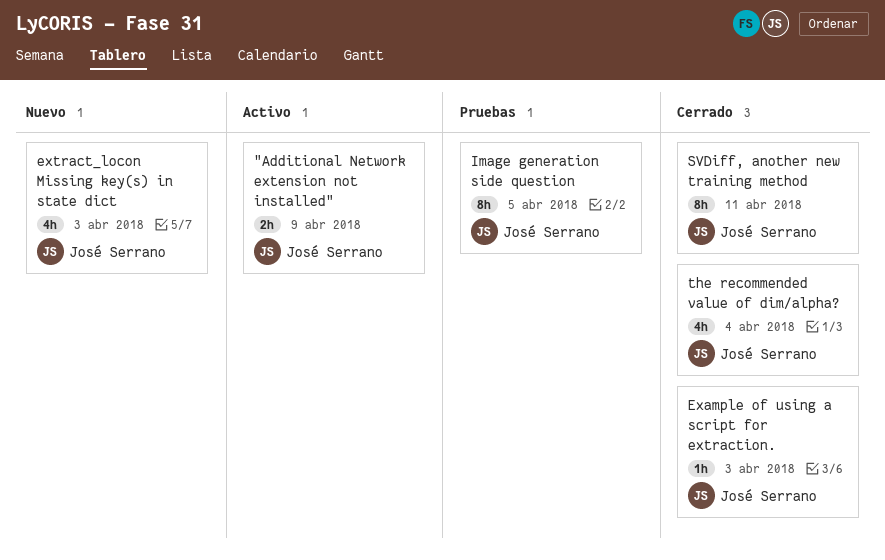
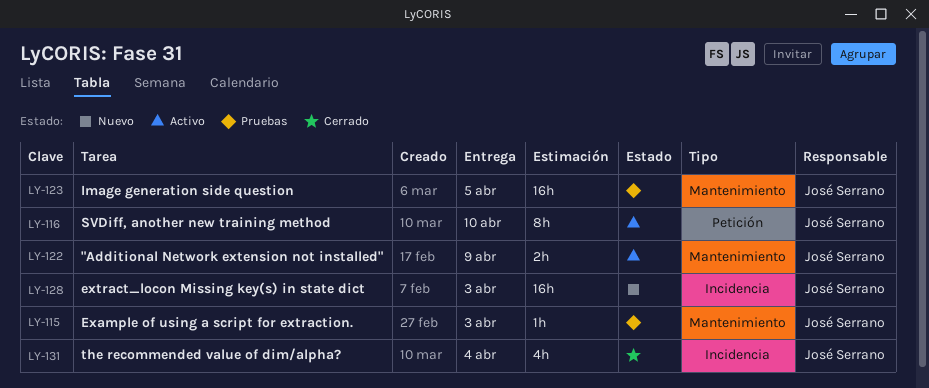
Example of using a script for extraction., status: Cerrado -> Pruebas
extract_locon Missing key(s) in state dict, estimate: 4h -> 16h
Image generation side question, estimate: 8h -> 16h
SVDiff, another new training method, status: Cerrado -> Activo
SVDiff, another new training method, due: Apr 11 -> Apr 10

